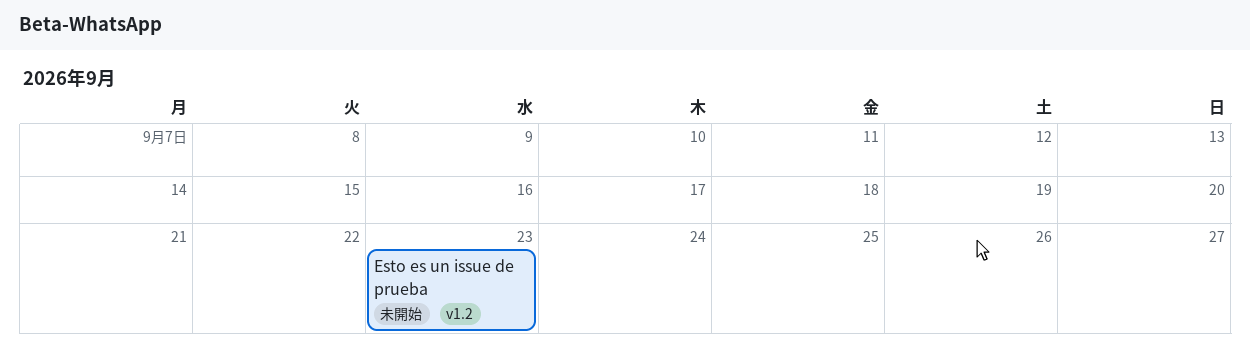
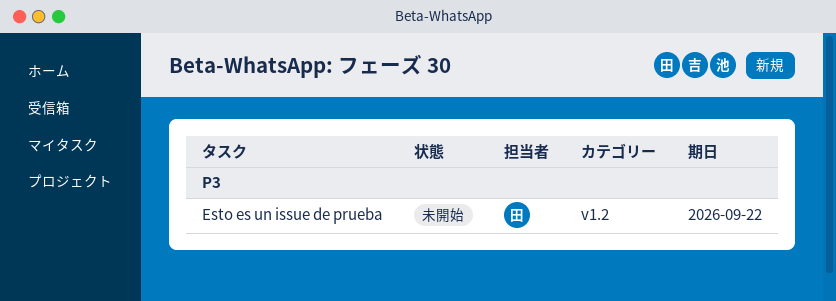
Esto es un issue de prueba, due: Sep 23 -> Sep 22

